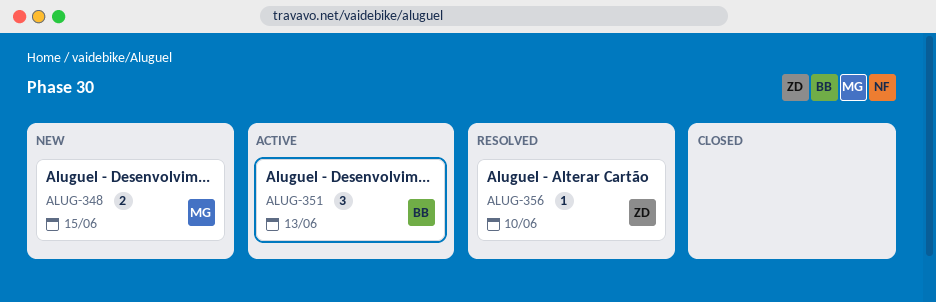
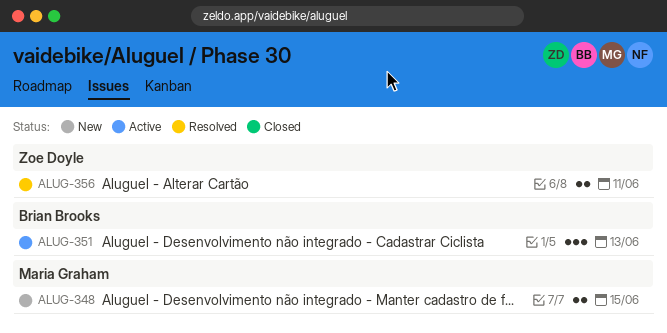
ALUG-356, estimate: 1 -> 2
ALUG-356, due: Jun 10 -> Jun 11

